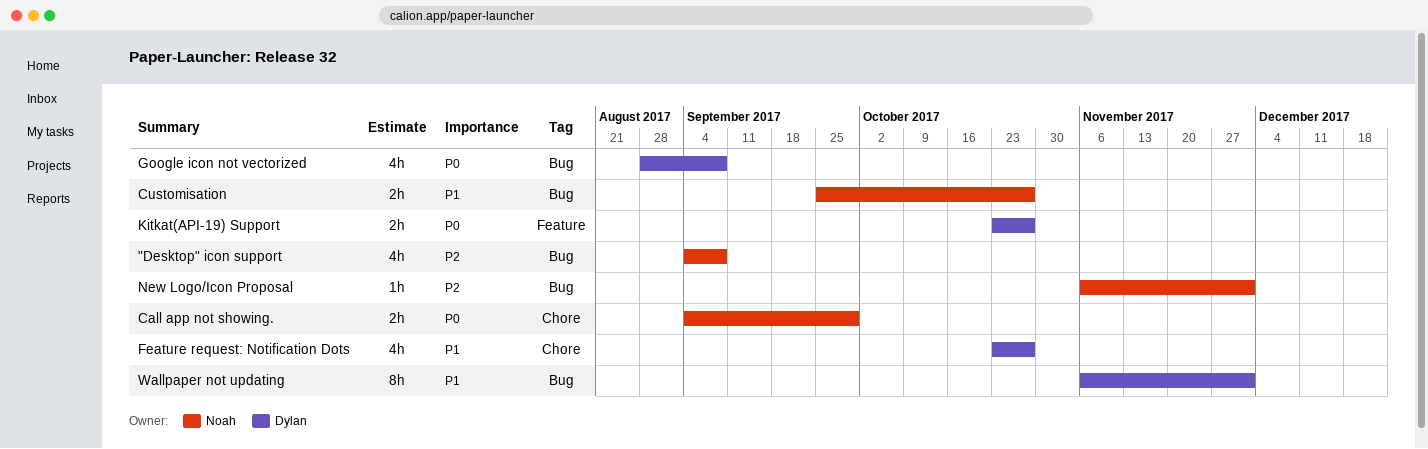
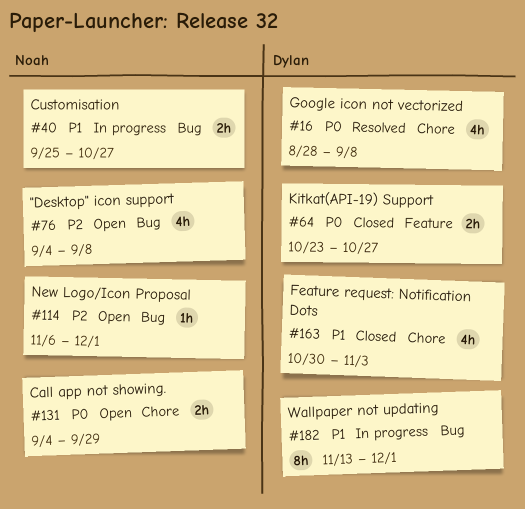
Feature request: Notification Dots, start: Oct 23 -> Oct 30
Feature request: Notification Dots, due: Oct 27 -> Nov 3
Google icon not vectorized, label: Bug -> Chore
Wallpaper not updating, start: Nov 6 -> Nov 13

